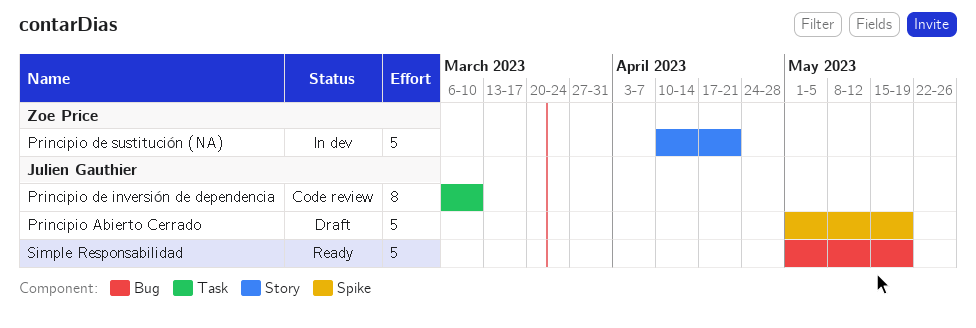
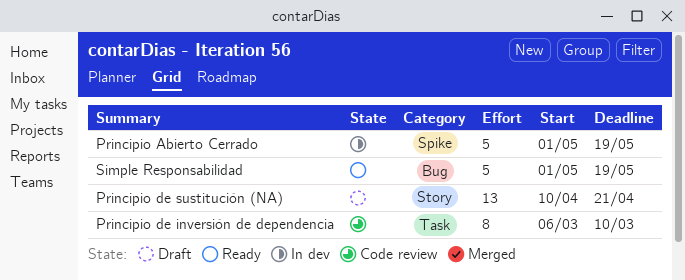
Principio Abierto Cerrado, status: Draft -> In dev
Principio de sustitución (NA), status: In dev -> Draft
Principio de sustitución (NA), estimate: 5 -> 13

